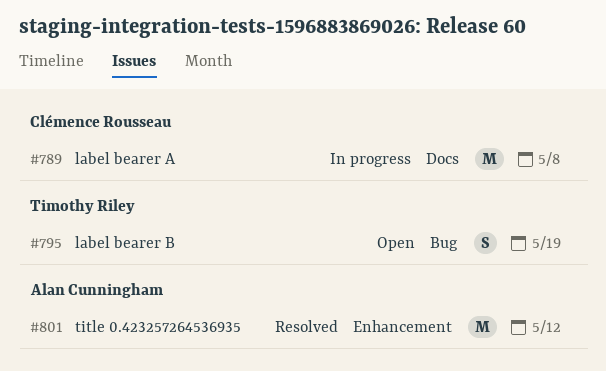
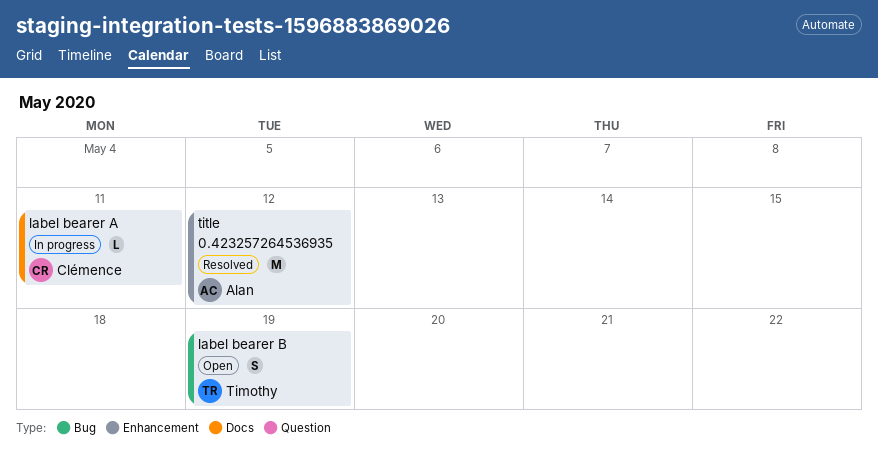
label bearer A, estimate: M -> L
label bearer A, due: May 8 -> May 11

